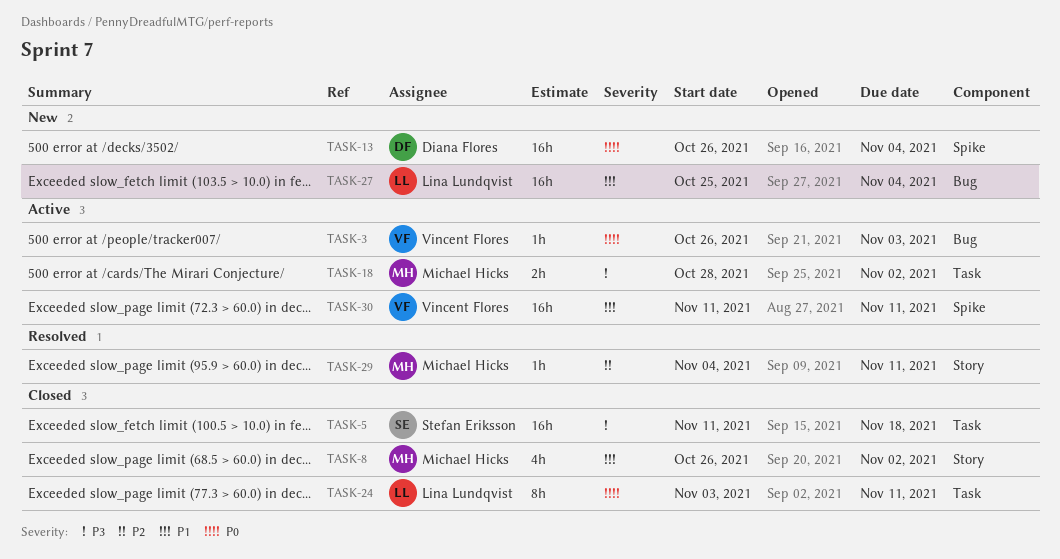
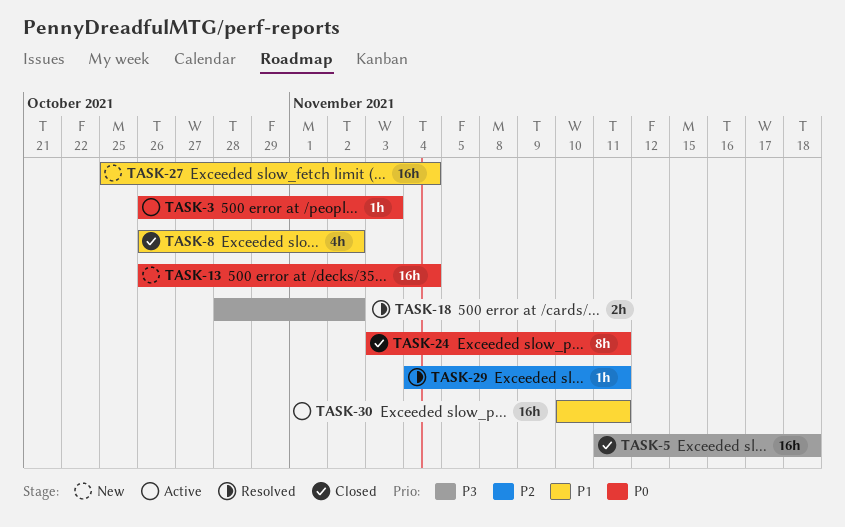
TASK-18, status: Active -> Resolved
TASK-30, start: Nov 11 -> Nov 10

